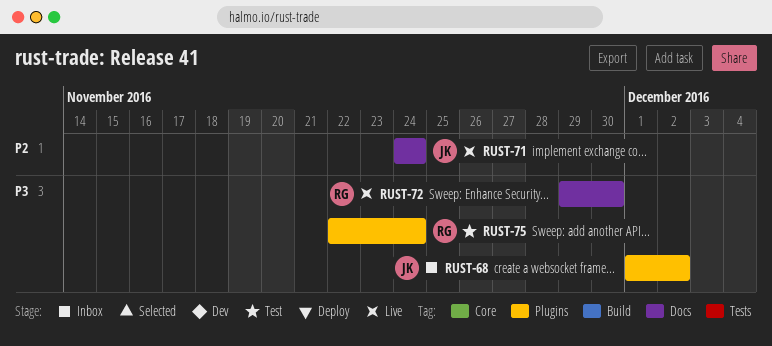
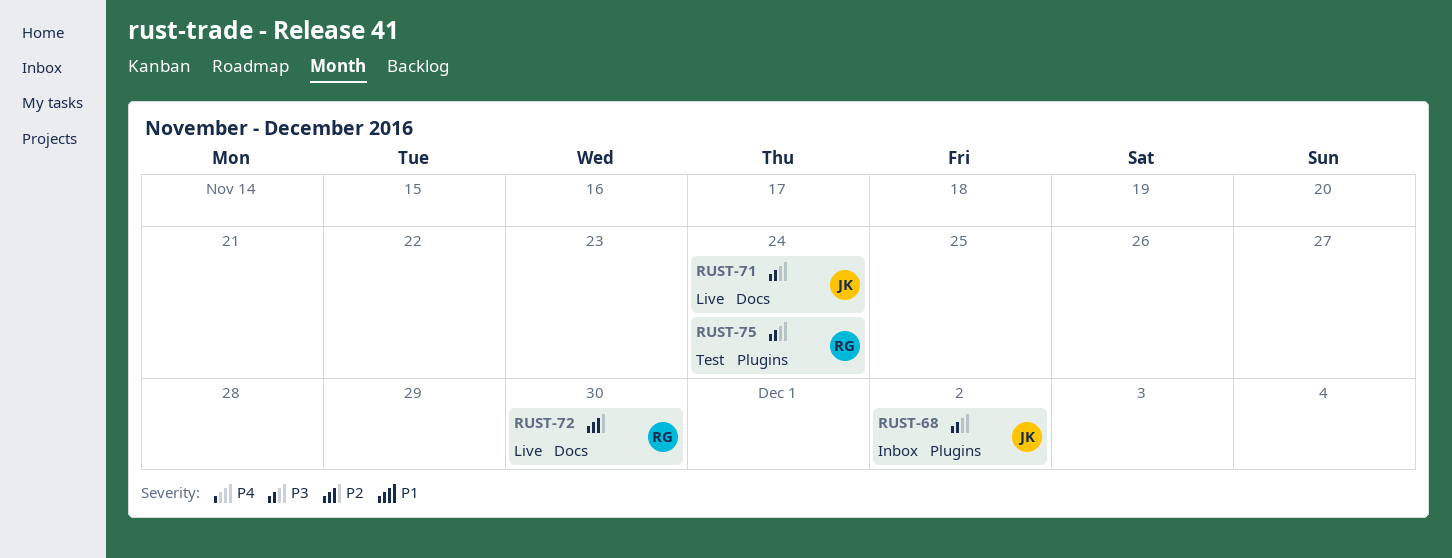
RUST-71, priority: P2 -> P3
RUST-72, priority: P3 -> P2

